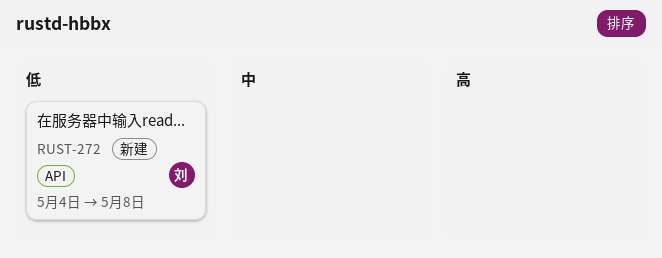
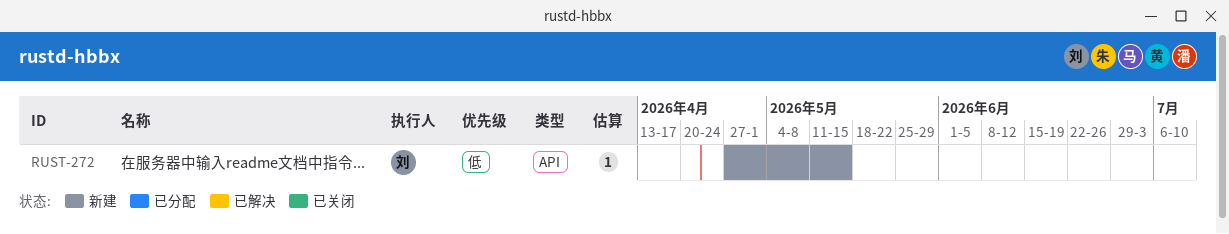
RUST-272, start: May 4 -> Apr 27
RUST-272, due: May 8 -> May 15

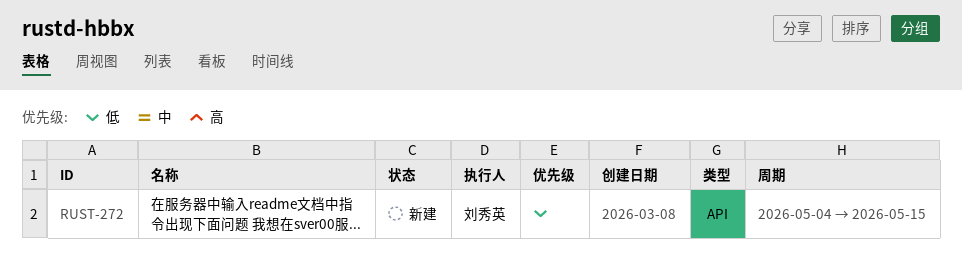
RUST-272, start: Apr 27 -> May 4

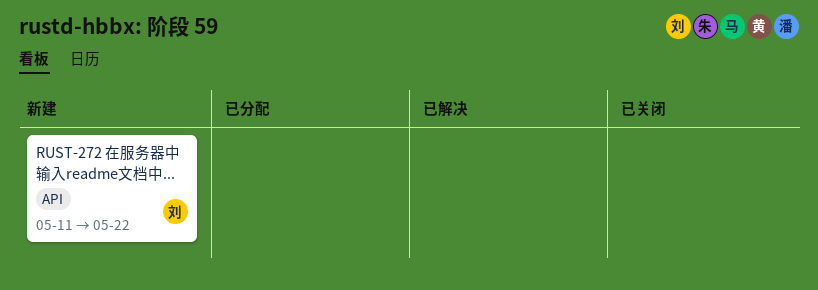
RUST-272, start: May 4 -> May 11
RUST-272, due: May 15 -> May 22

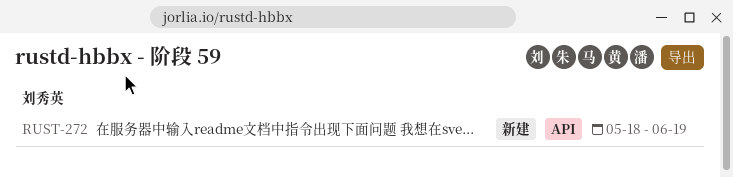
RUST-272, start: May 11 -> May 18
RUST-272, due: May 22 -> Jun 19

